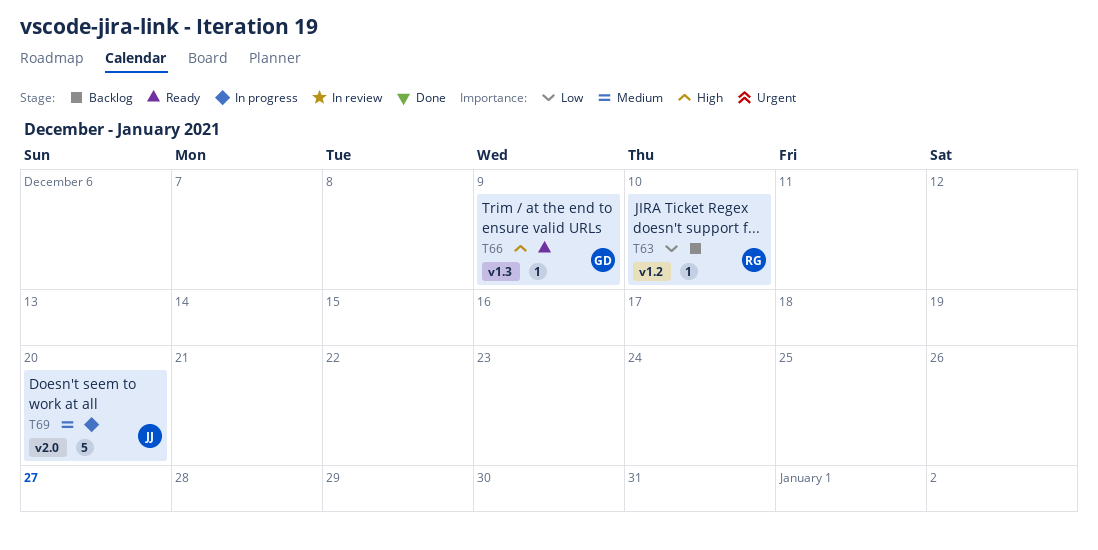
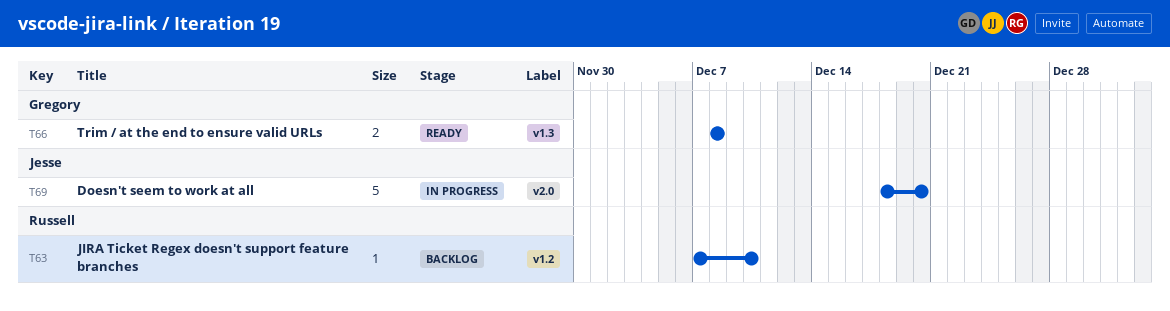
T66, estimate: 1 -> 2
T66, due: Dec 9 -> Dec 8

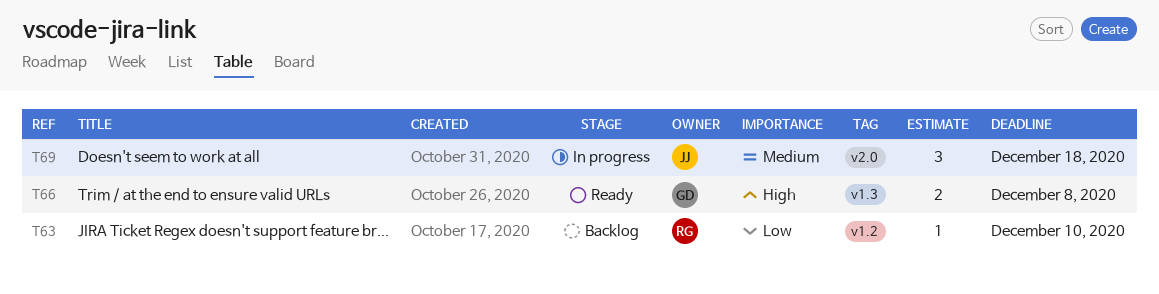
T69, estimate: 5 -> 3
T69, due: Dec 20 -> Dec 18

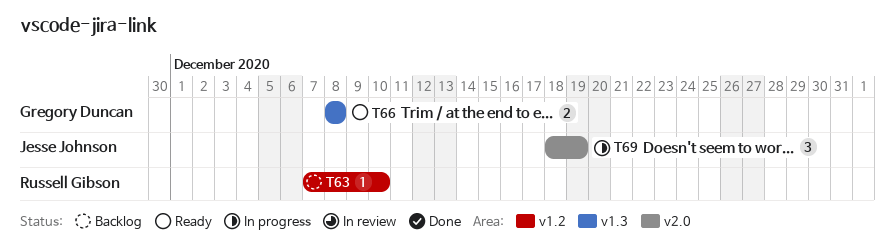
T69, due: Dec 18 -> Dec 19

